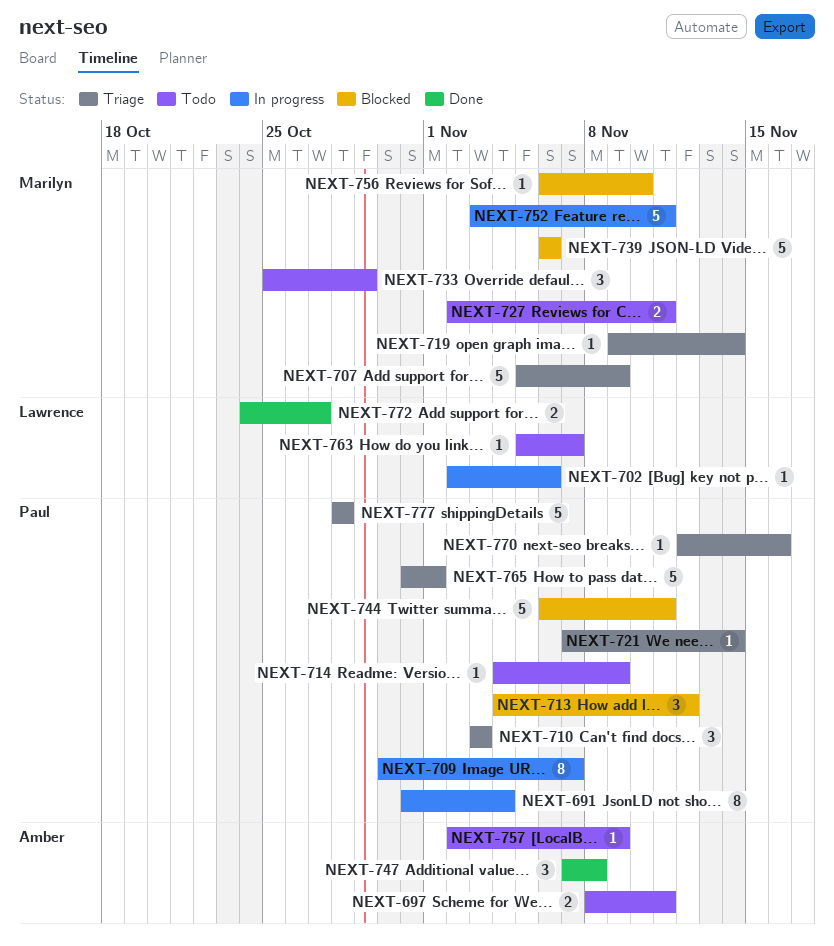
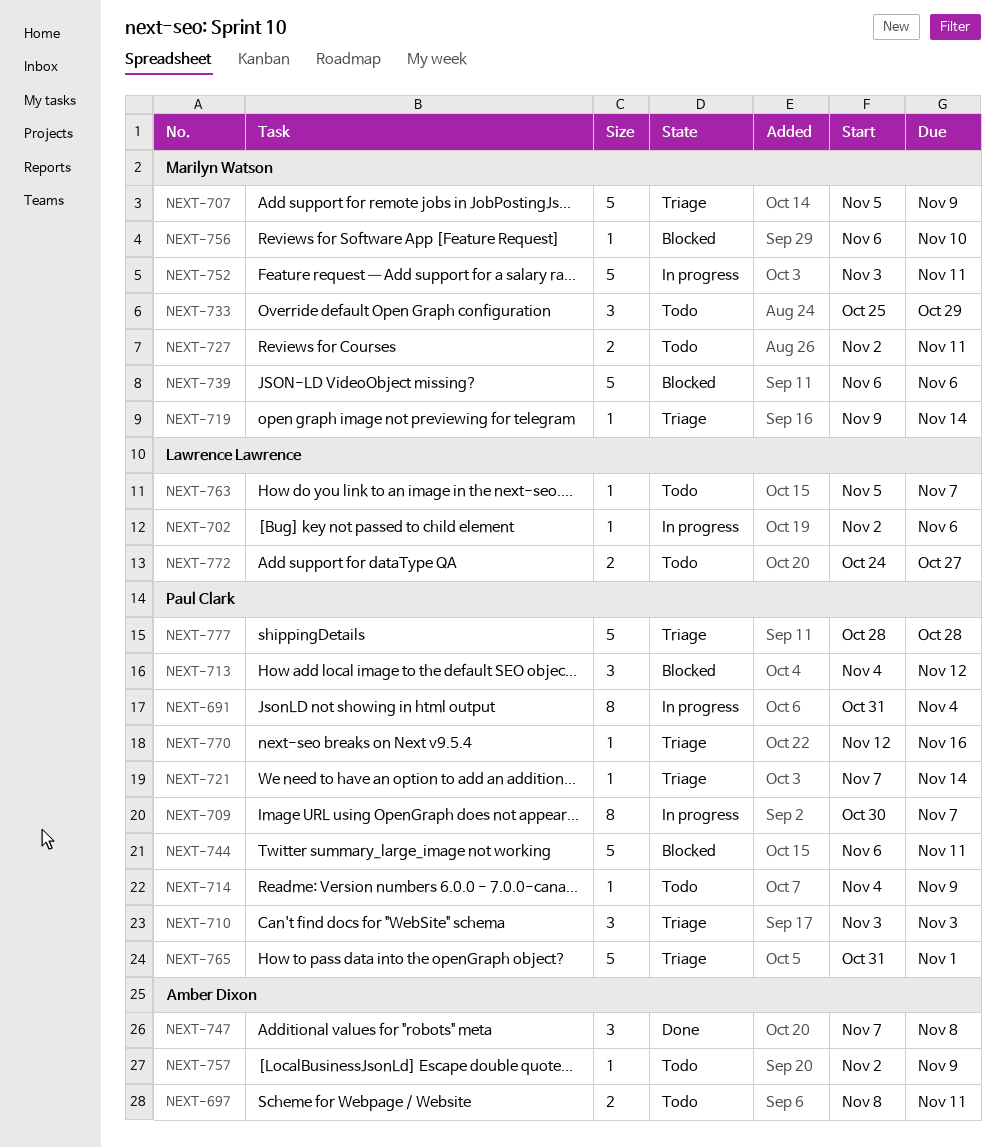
NEXT-772, status: Done -> Todo

